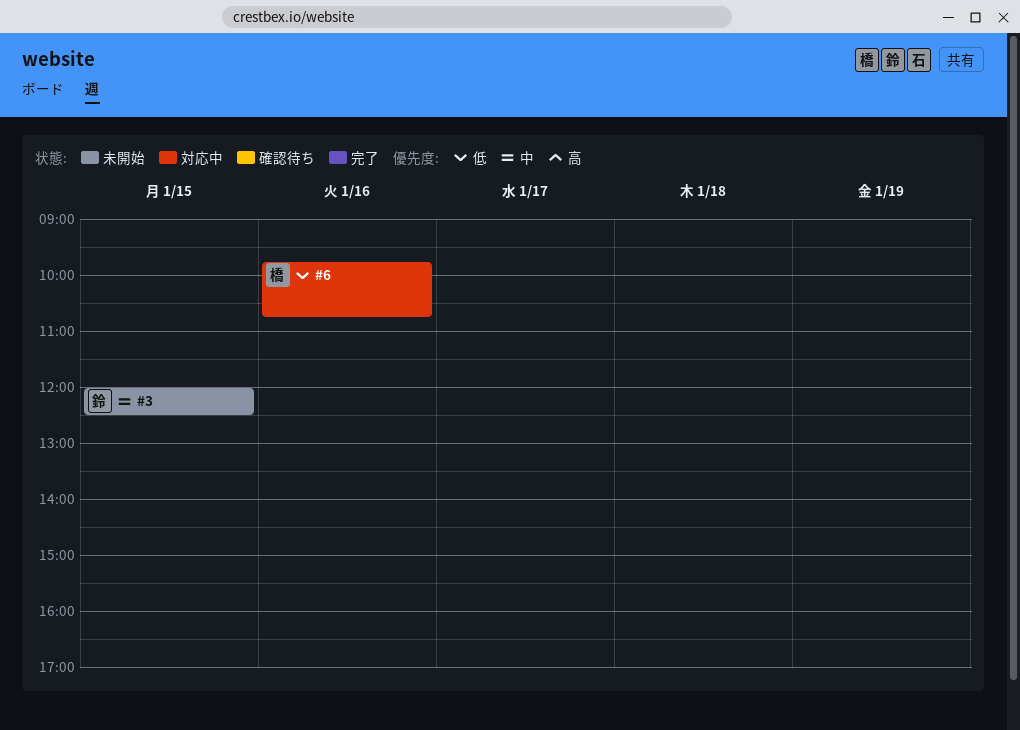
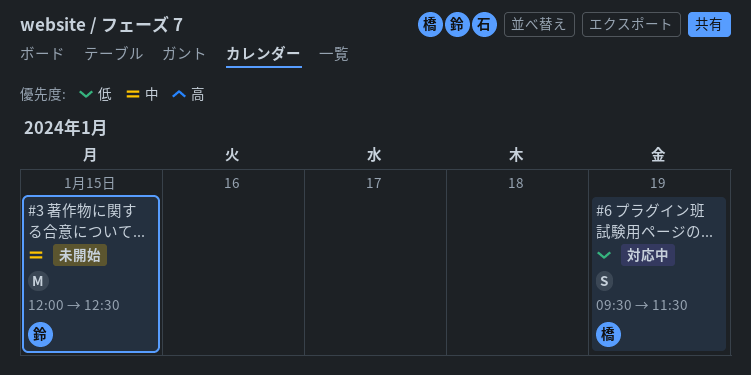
#6, day: Jan 16 -> Jan 19
#6, begins: 09:45 -> 09:30
#6, ends: 10:45 -> 11:30

